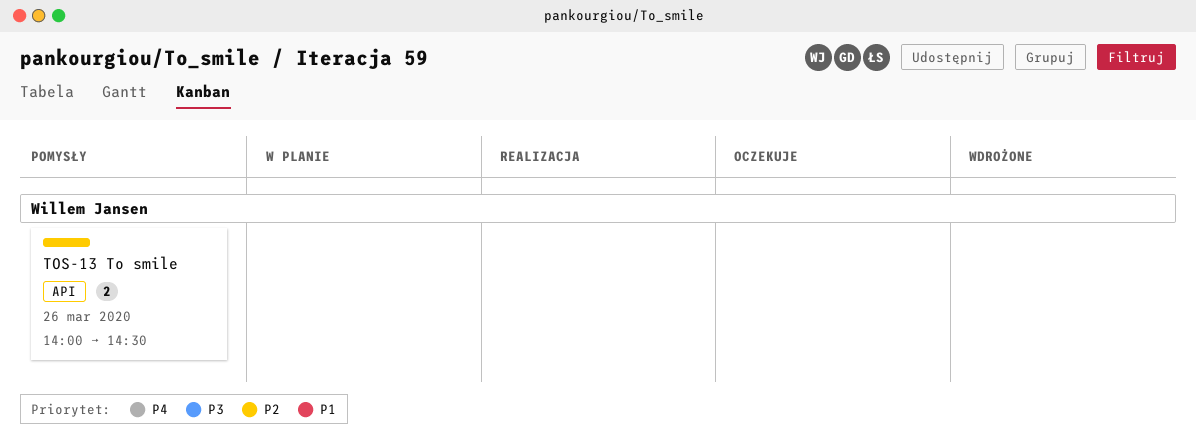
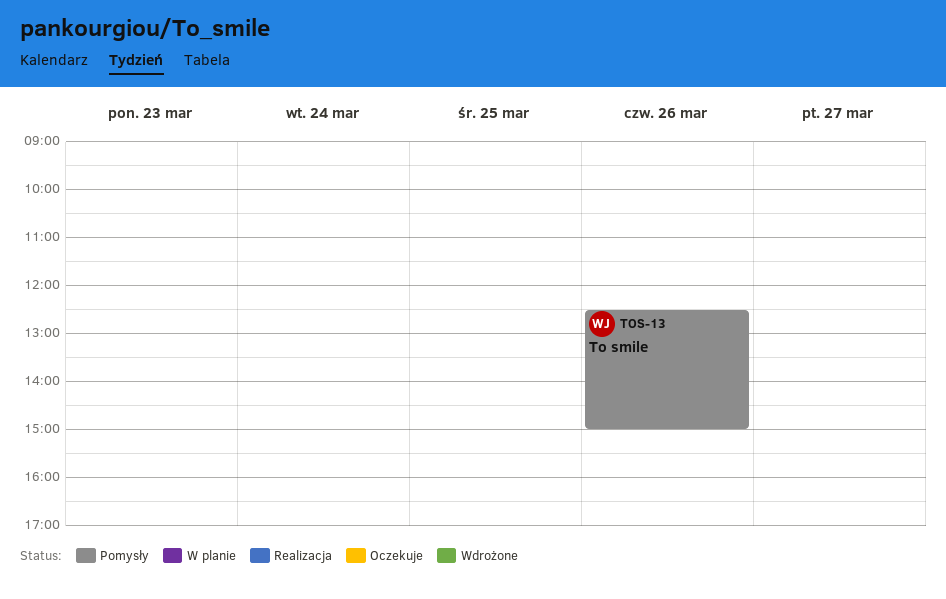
TOS-13, begins: 14:00 -> 12:30
TOS-13, ends: 14:30 -> 15:00

